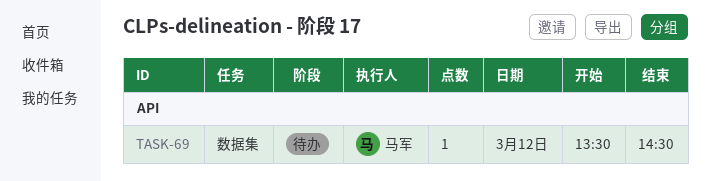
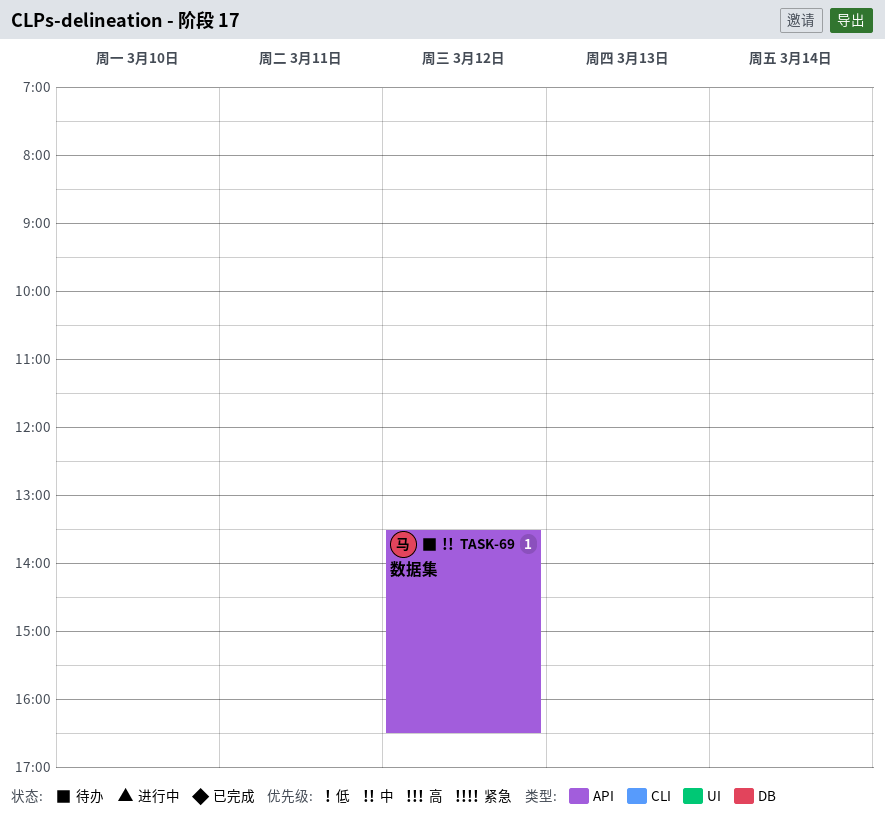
TASK-69, ends: 14:30 -> 16:30

